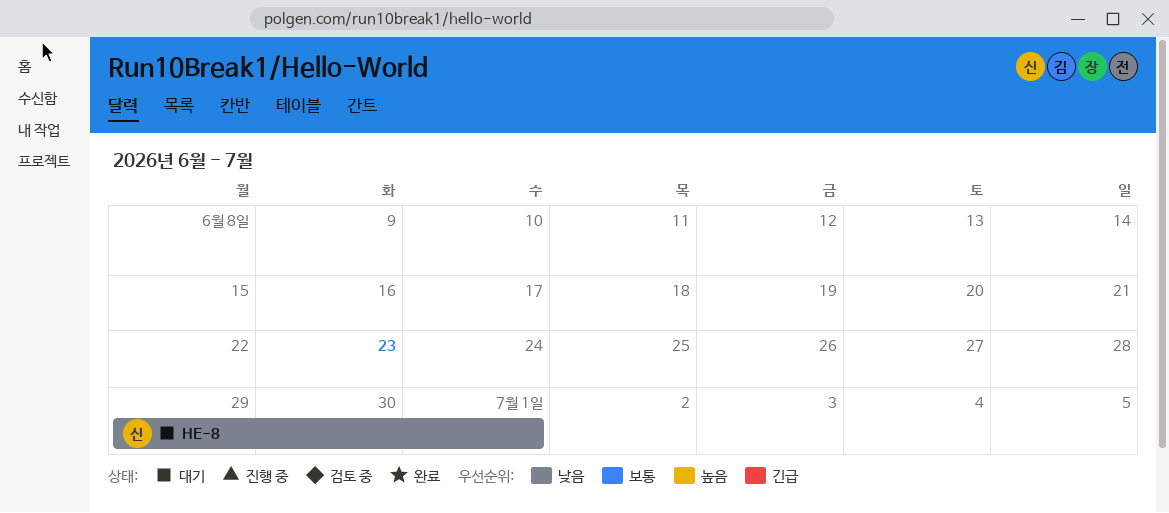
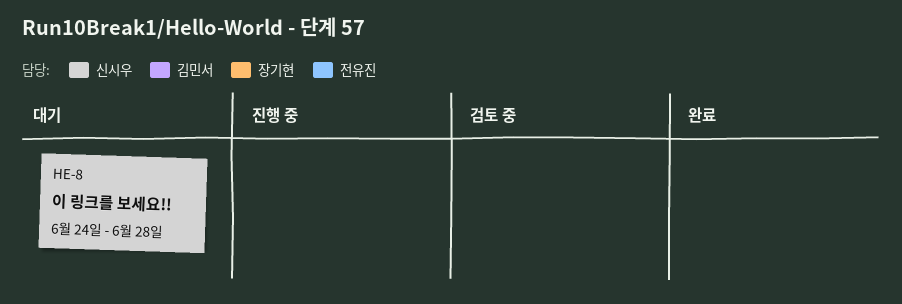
HE-8, start: Jun 29 -> Jun 24
HE-8, due: Jul 1 -> Jun 28

